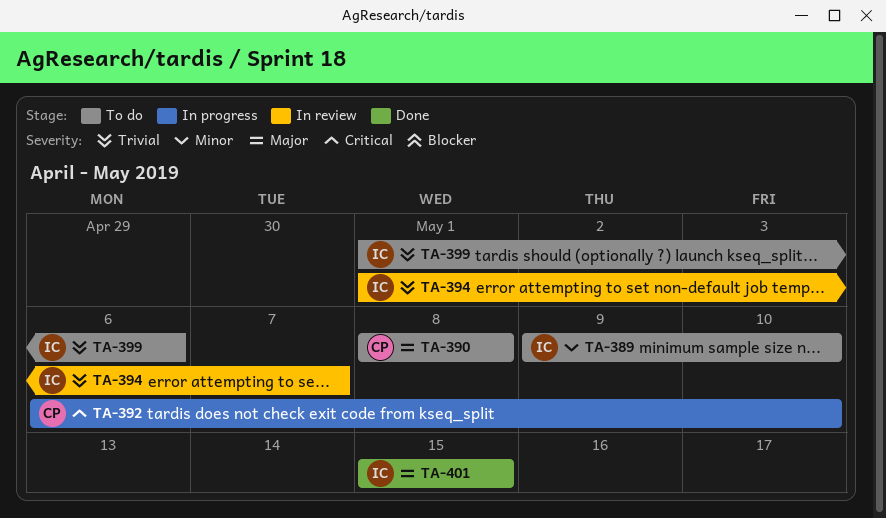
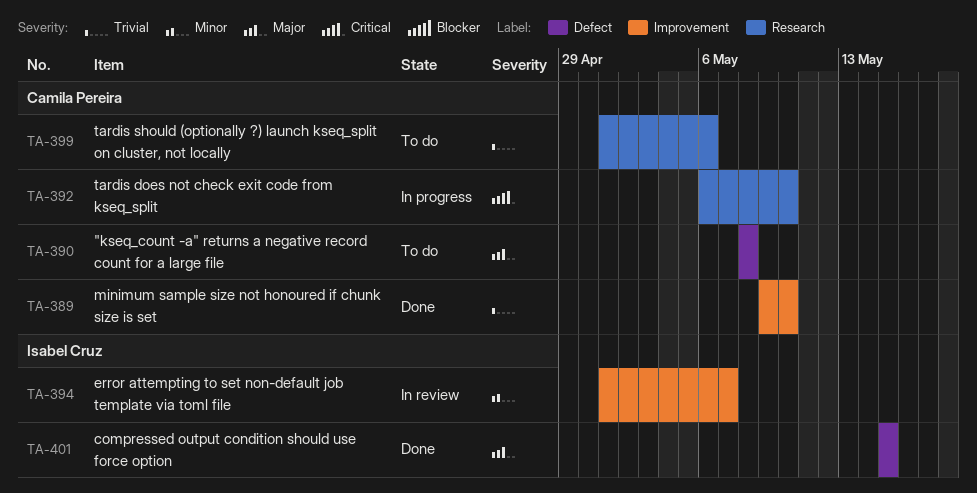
TA-389, status: To do -> Done
TA-389, owner: Isabel Cruz -> Camila Pereira
TA-389, priority: Minor -> Trivial
TA-394, priority: Trivial -> Minor
TA-399, owner: Isabel Cruz -> Camila Pereira

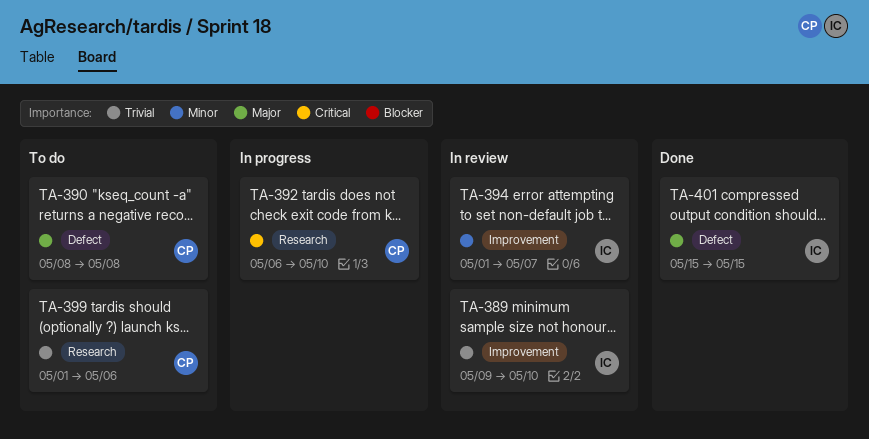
TA-389, status: Done -> In review
TA-389, owner: Camila Pereira -> Isabel Cruz

